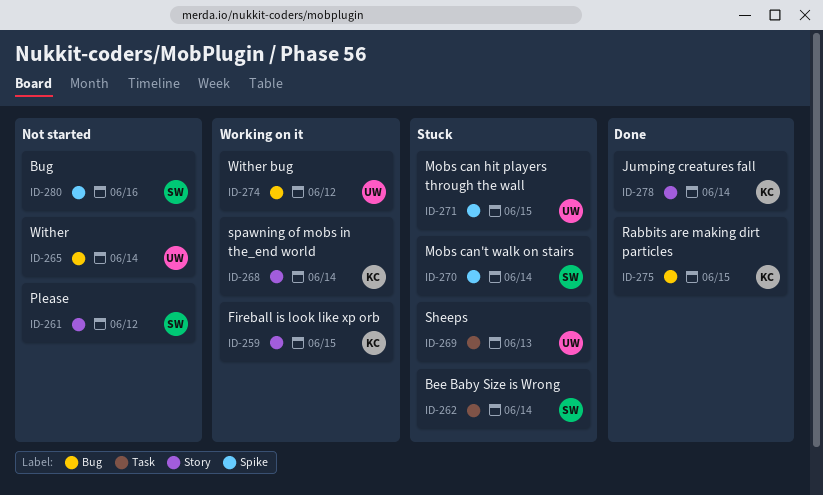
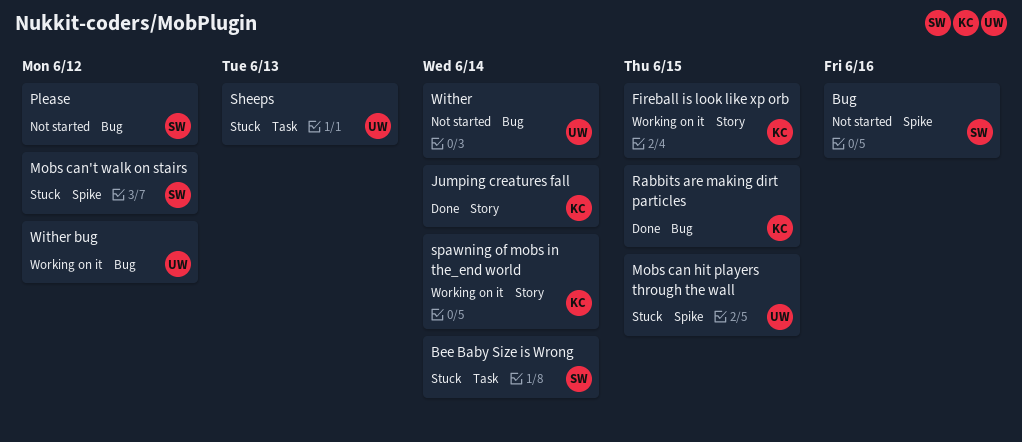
Mobs can't walk on stairs, due: Jun 14 -> Jun 12
Please, label: Story -> Bug

